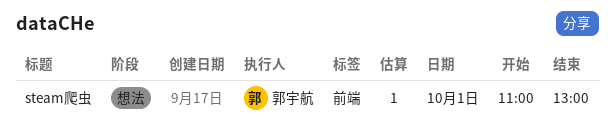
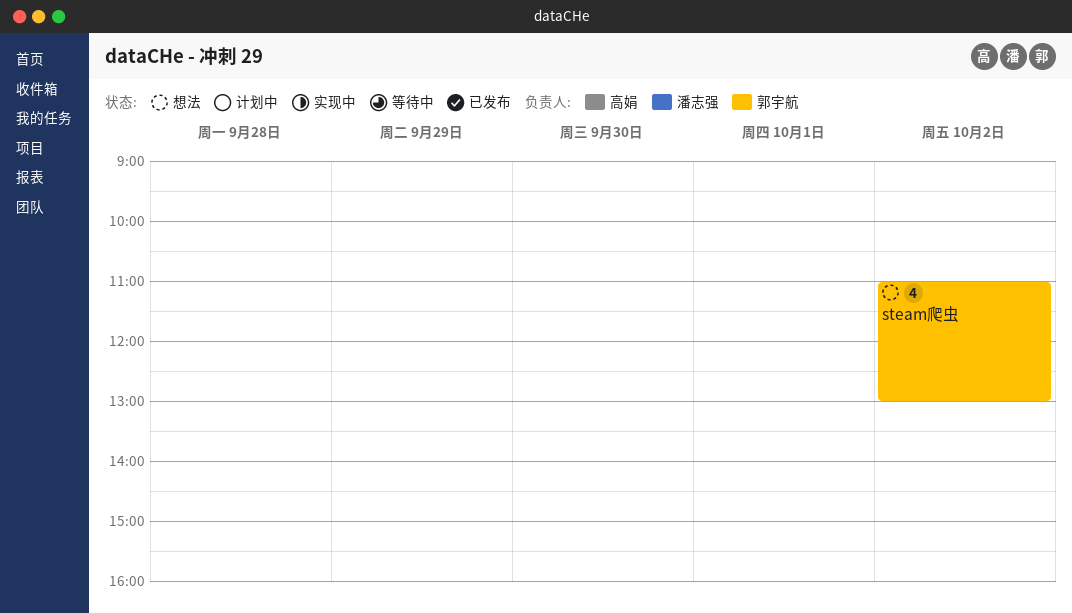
steam爬虫, estimate: 1 -> 4
steam爬虫, day: Oct 1 -> Oct 2

